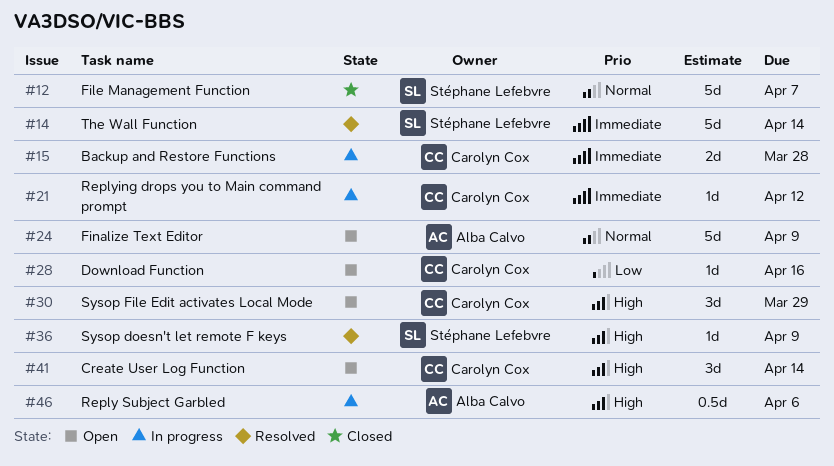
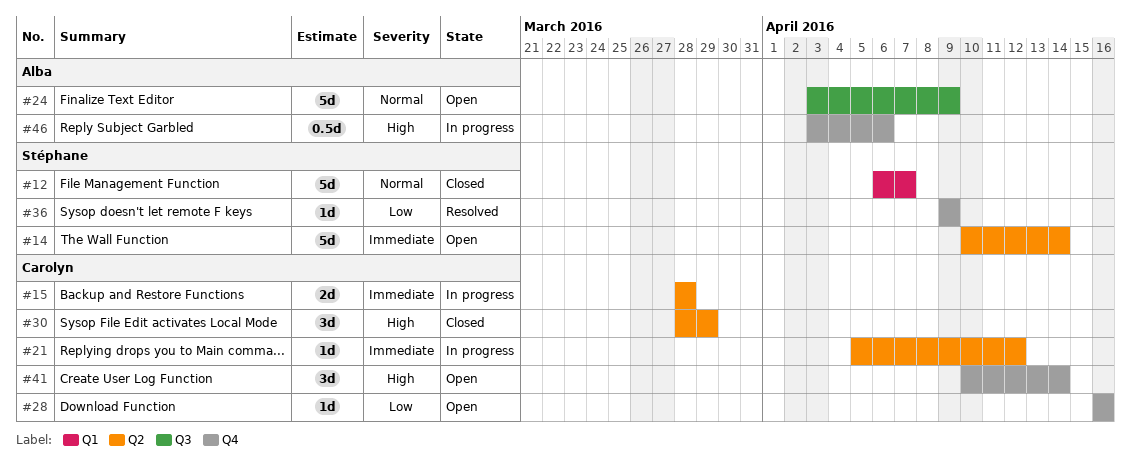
#14, status: Resolved -> Open
#30, status: Open -> Closed
#36, priority: High -> Low

